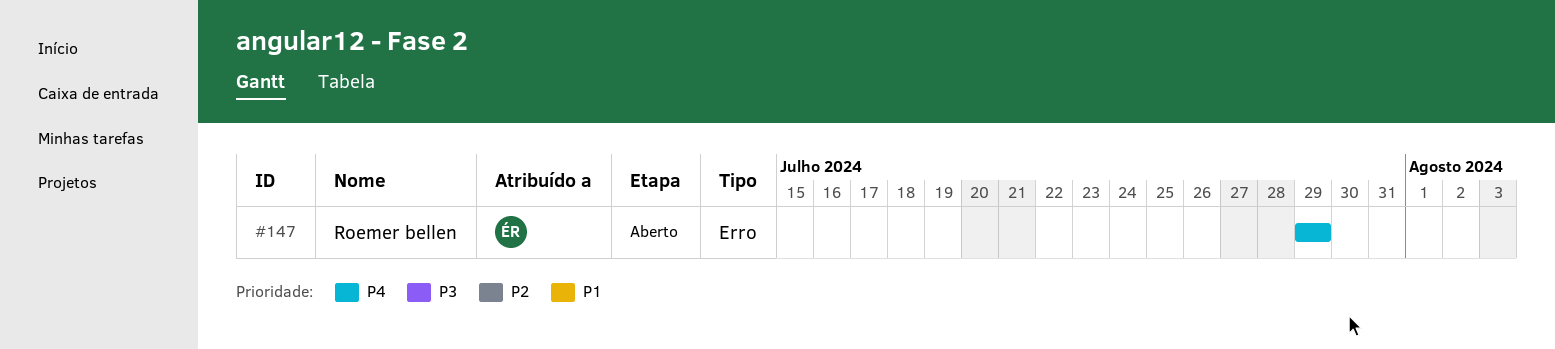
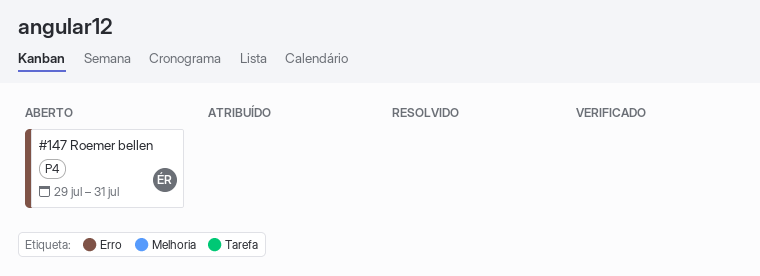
#147, due: Jul 29 -> Jul 31

